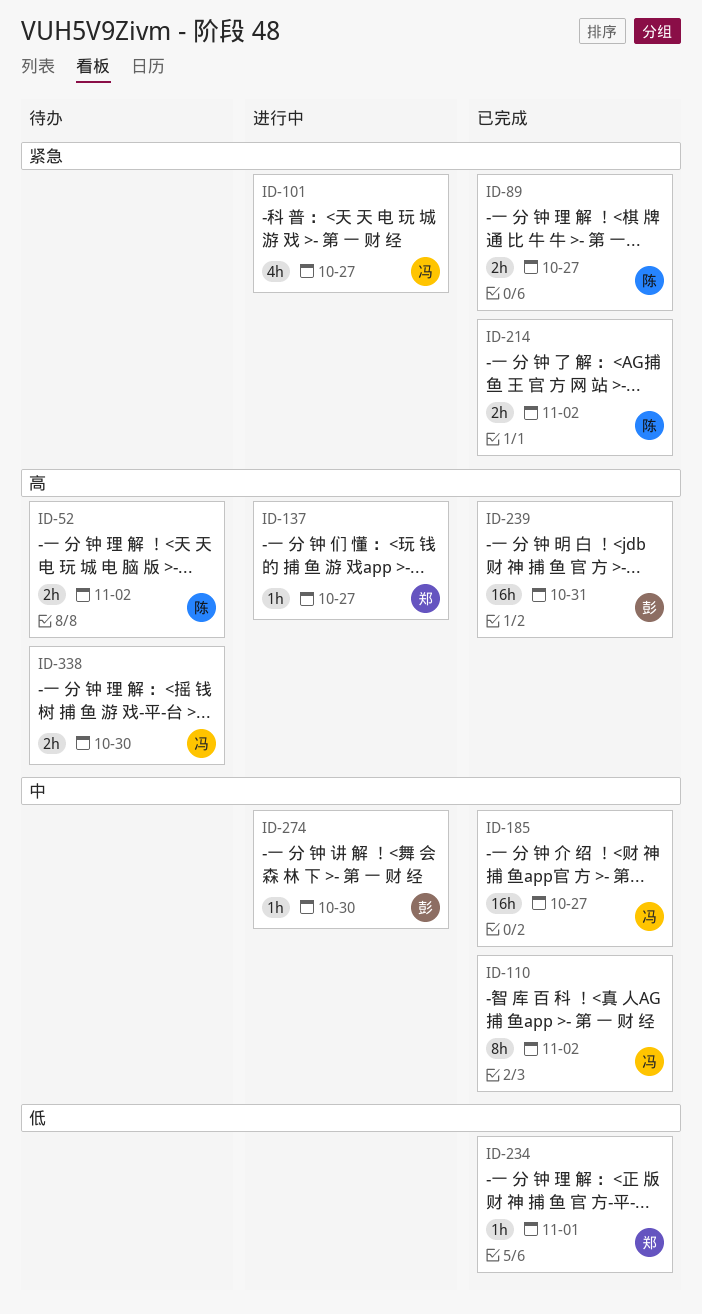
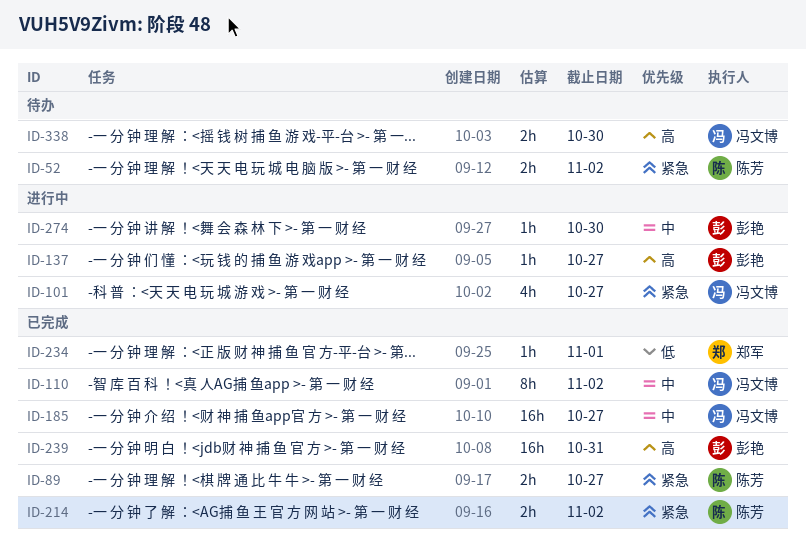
ID-52, priority: 高 -> 紧急
ID-137, owner: 郑军 -> 彭艳

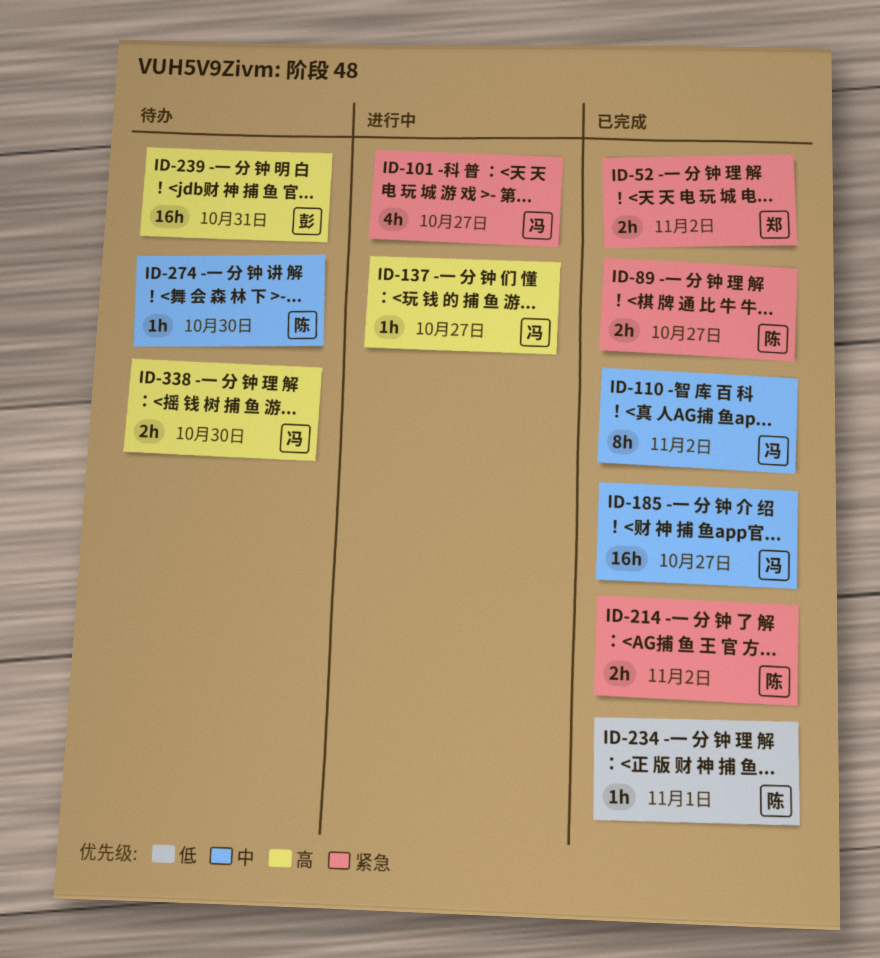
ID-52, status: 待办 -> 已完成
ID-52, owner: 陈芳 -> 郑军
ID-137, owner: 彭艳 -> 冯文博
ID-234, owner: 郑军 -> 陈芳
ID-239, status: 已完成 -> 待办
ID-274, status: 进行中 -> 待办
ID-274, owner: 彭艳 -> 陈芳

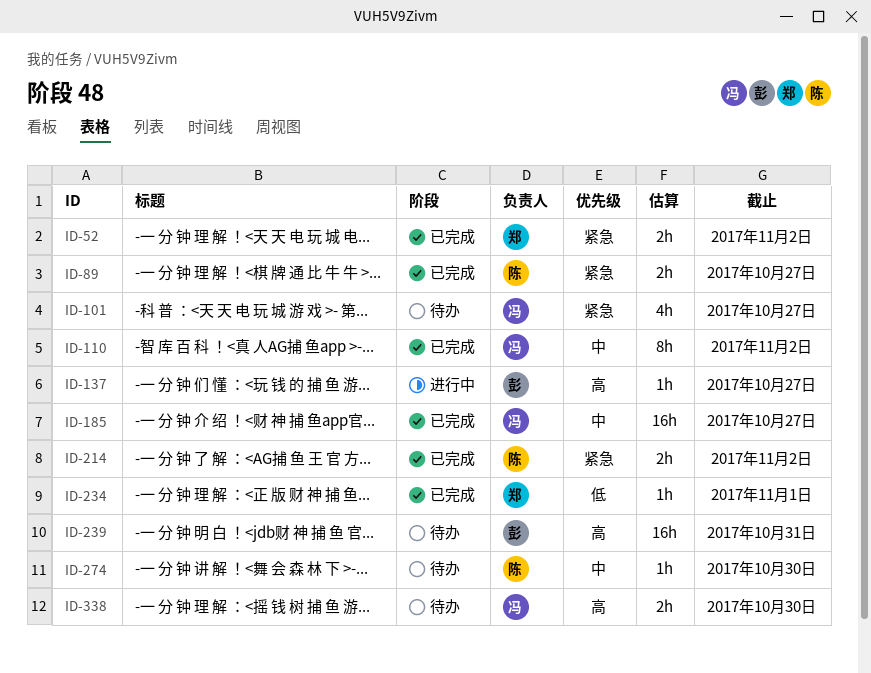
ID-101, status: 进行中 -> 待办
ID-137, owner: 冯 -> 彭
ID-234, owner: 陈 -> 郑

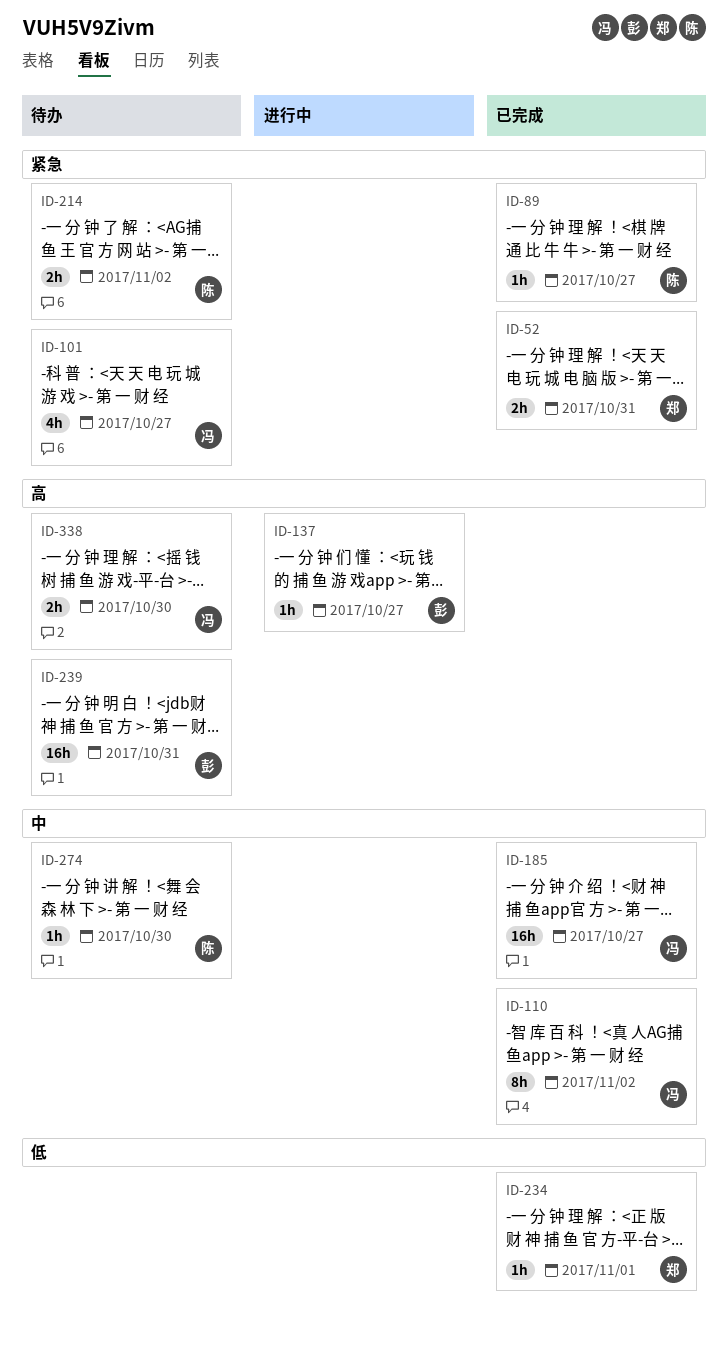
ID-52, due: Nov 2 -> Oct 31
ID-89, estimate: 2h -> 1h
ID-214, status: 已完成 -> 待办

